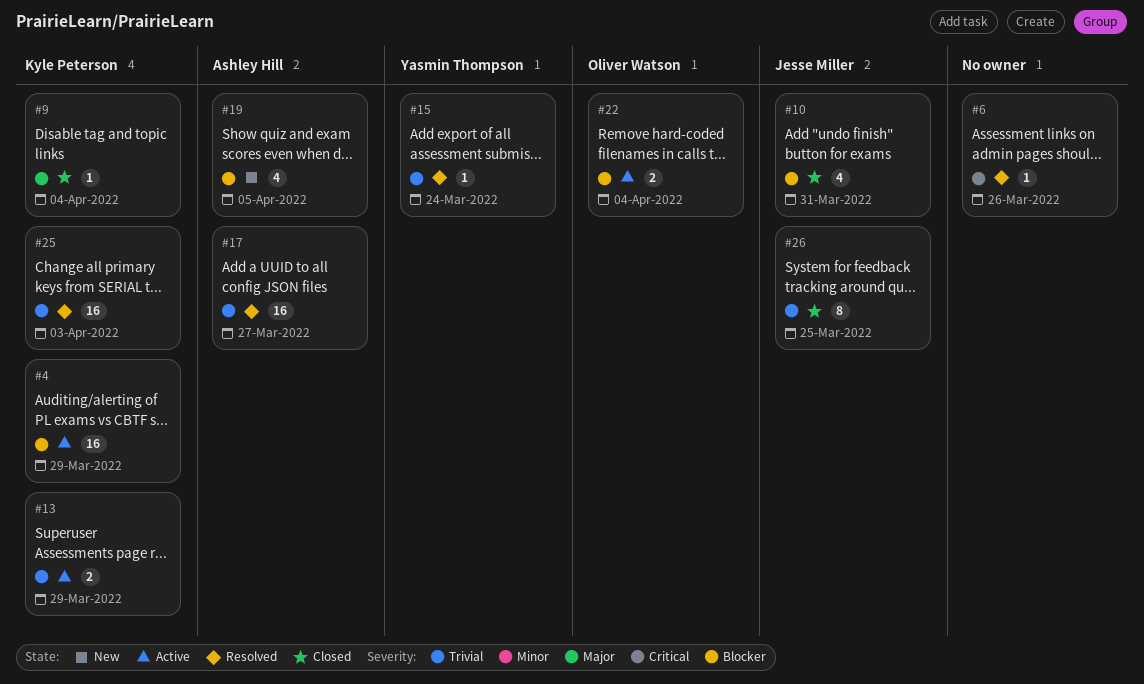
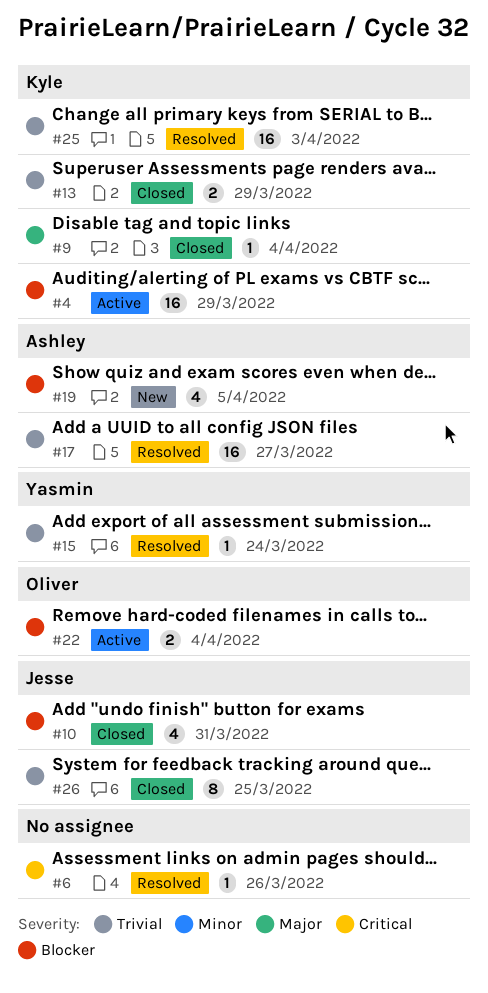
#13, status: Active -> Closed

